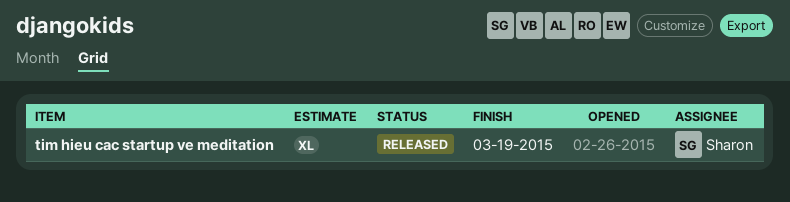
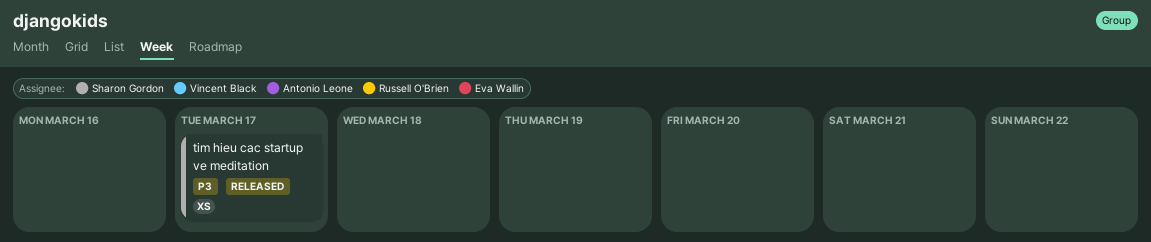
tim hieu cac startup ve meditation, estimate: XL -> XS
tim hieu cac startup ve meditation, due: Mar 19 -> Mar 17

